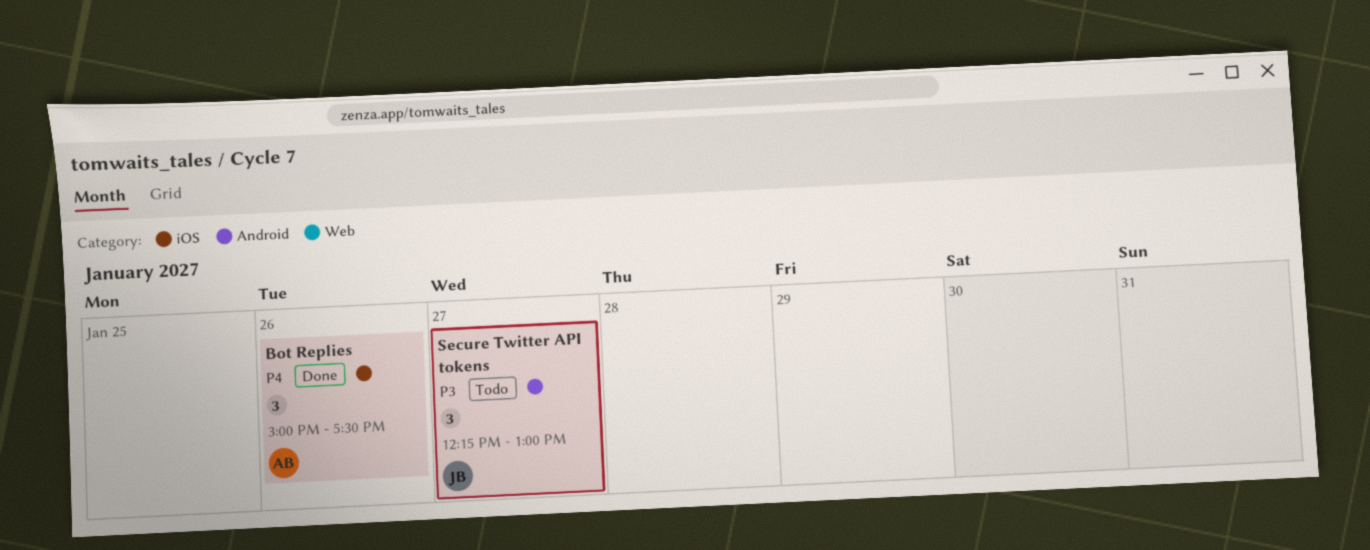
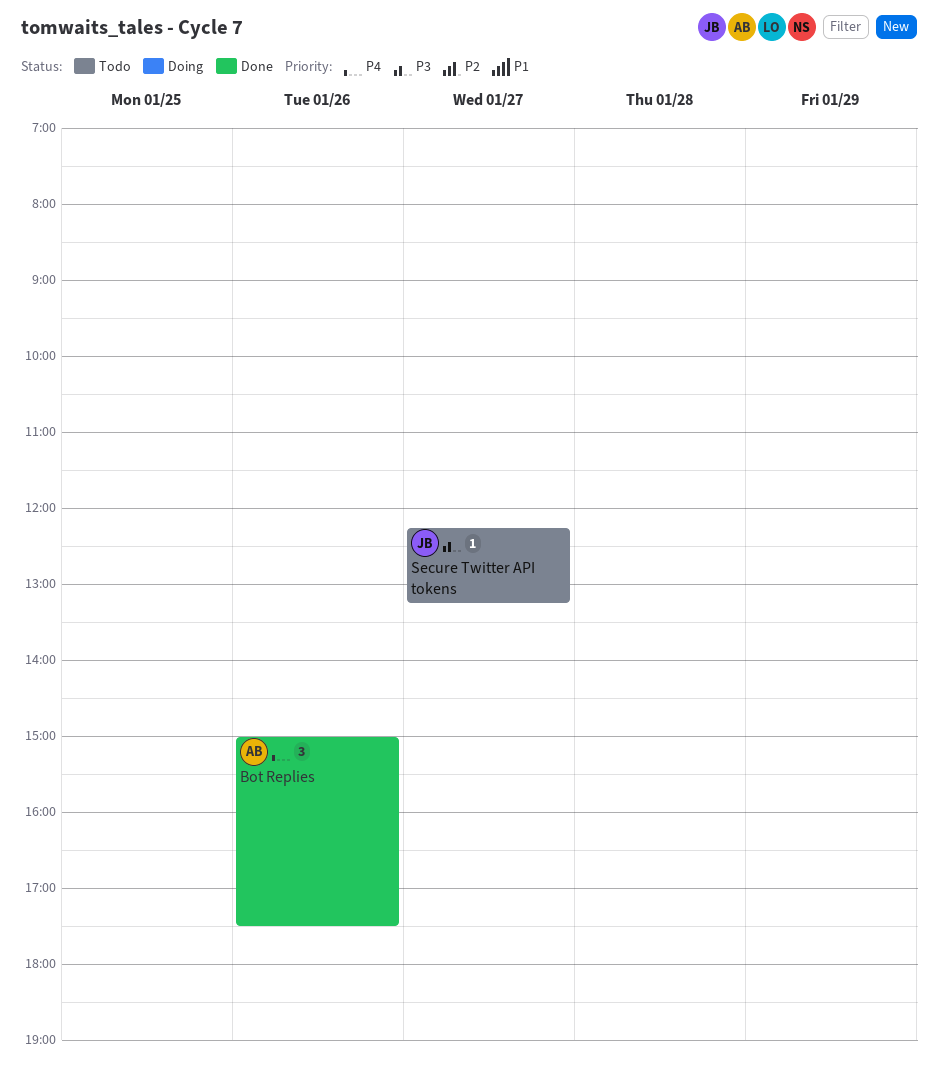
Secure Twitter API tokens, estimate: 3 -> 1
Secure Twitter API tokens, ends: 13:00 -> 13:15

